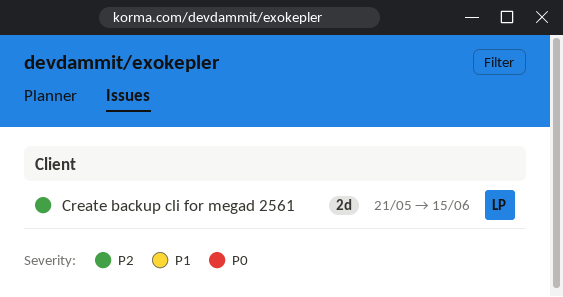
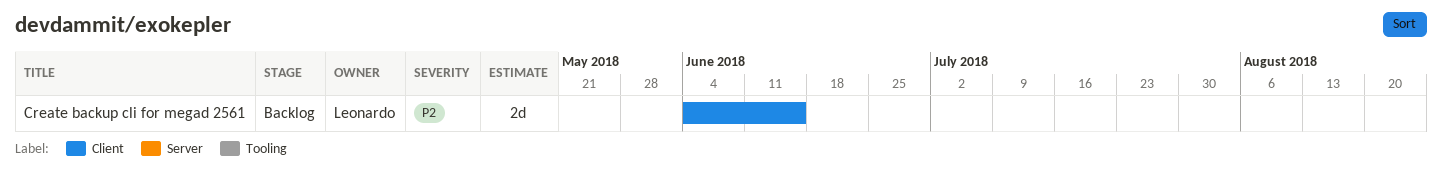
Create backup cli for megad 2561, start: May 21 -> Jun 4

